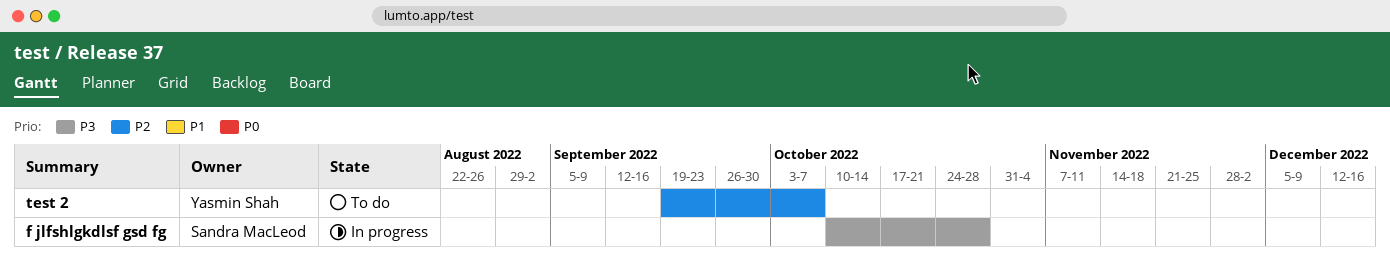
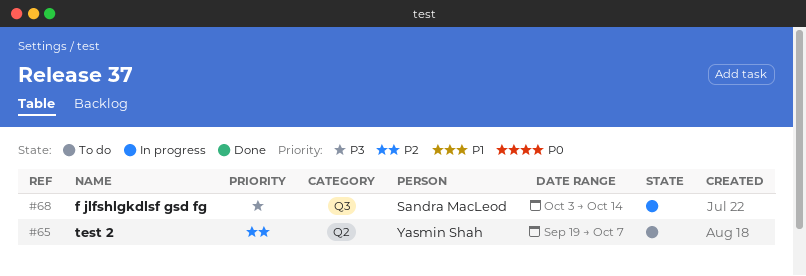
f jlfshlgkdlsf gsd fg, start: Oct 10 -> Oct 3
f jlfshlgkdlsf gsd fg, due: Oct 28 -> Oct 14

